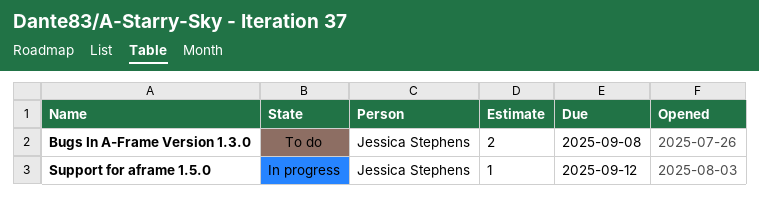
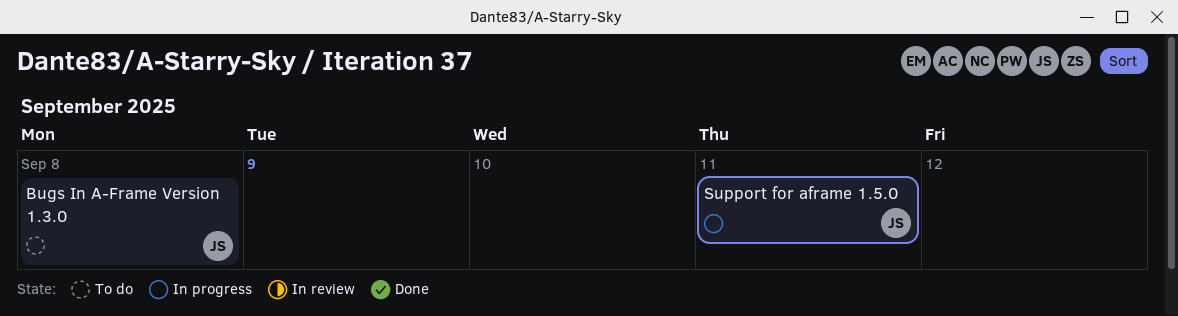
Support for aframe 1.5.0, due: Sep 12 -> Sep 11

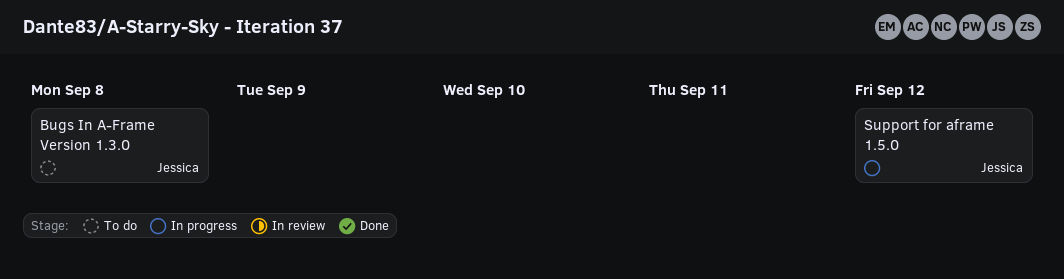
Support for aframe 1.5.0, due: Sep 11 -> Sep 12

